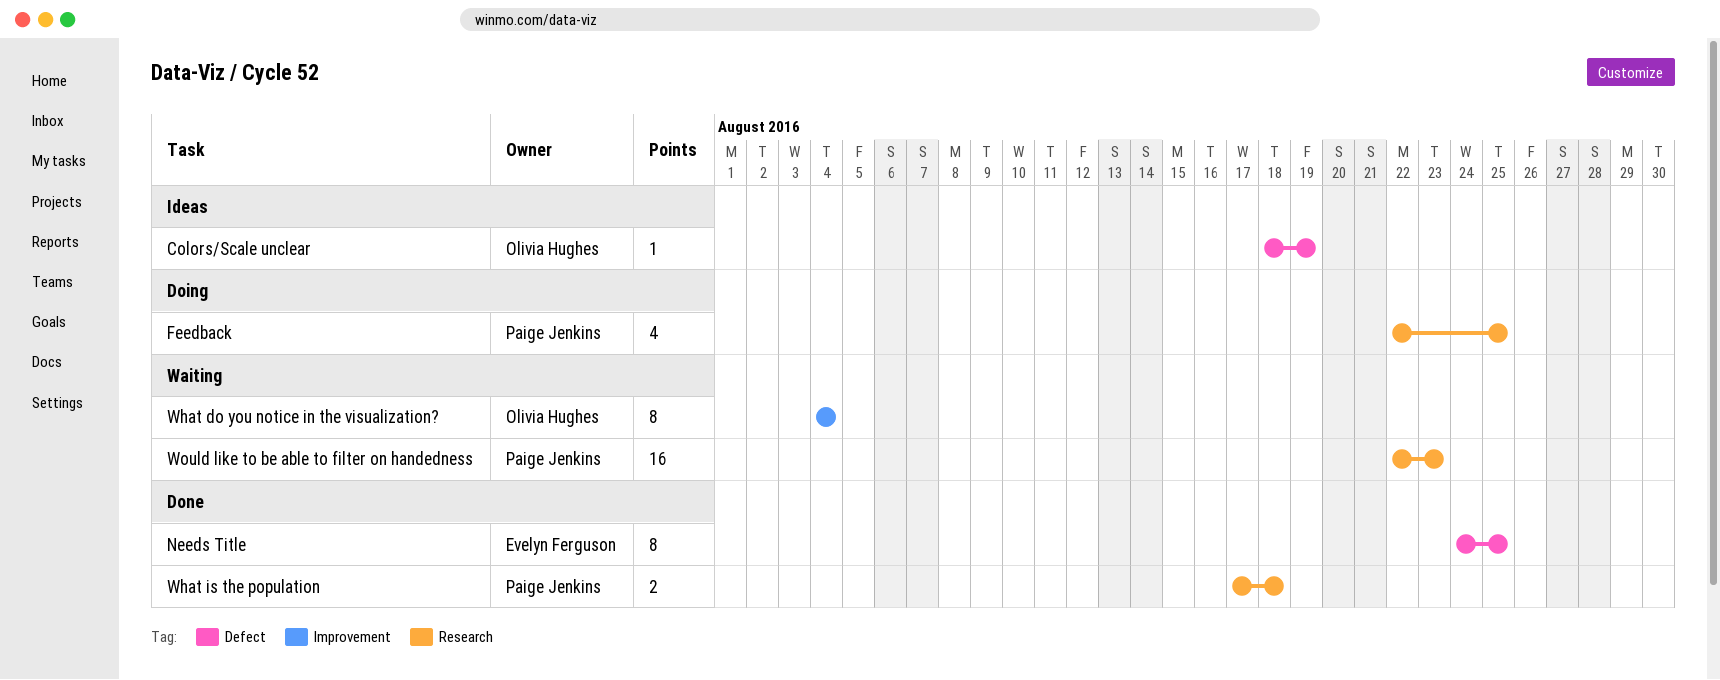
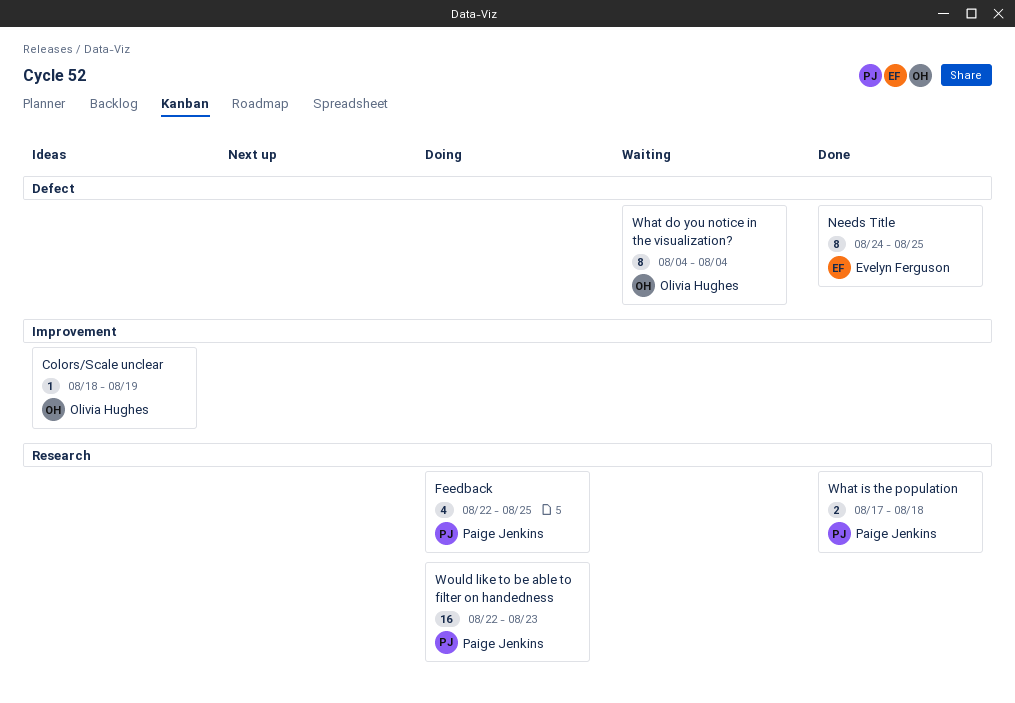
Colors/Scale unclear, label: Defect -> Improvement
What do you notice in the visualization?, label: Improvement -> Defect
Would like to be able to filter on handedness, status: Waiting -> Doing

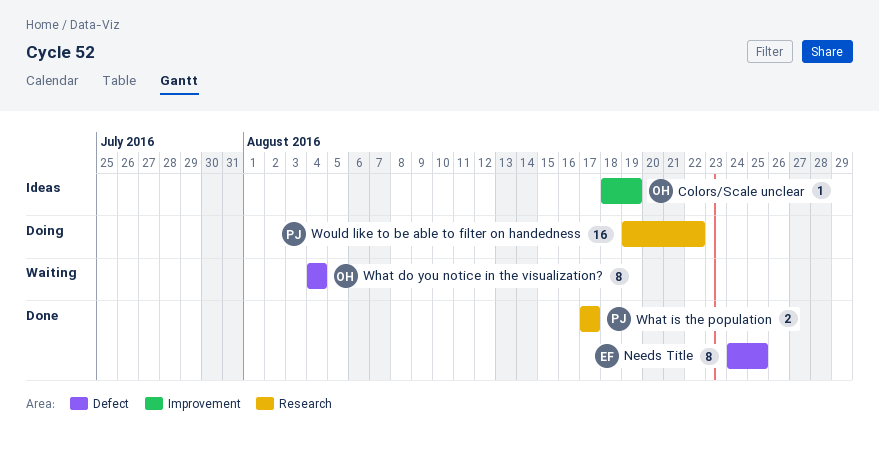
Feedback: present -> none
What is the population, due: Aug 18 -> Aug 17
Would like to be able to filter on handedness, start: Aug 22 -> Aug 19
Would like to be able to filter on handedness, due: Aug 23 -> Aug 22

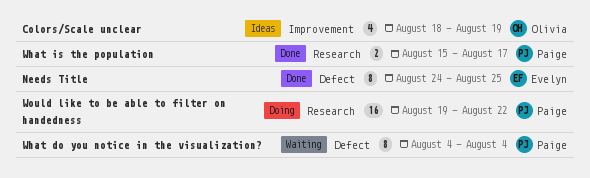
Colors/Scale unclear, estimate: 1 -> 4
What do you notice in the visualization?, owner: Olivia -> Paige
What is the population, start: Aug 17 -> Aug 15

